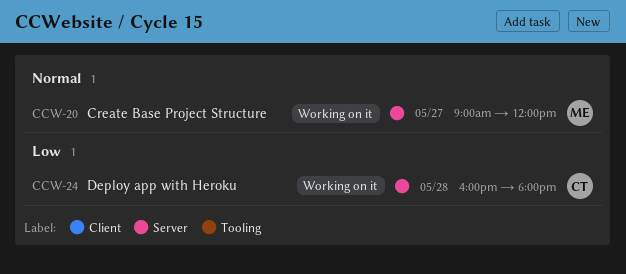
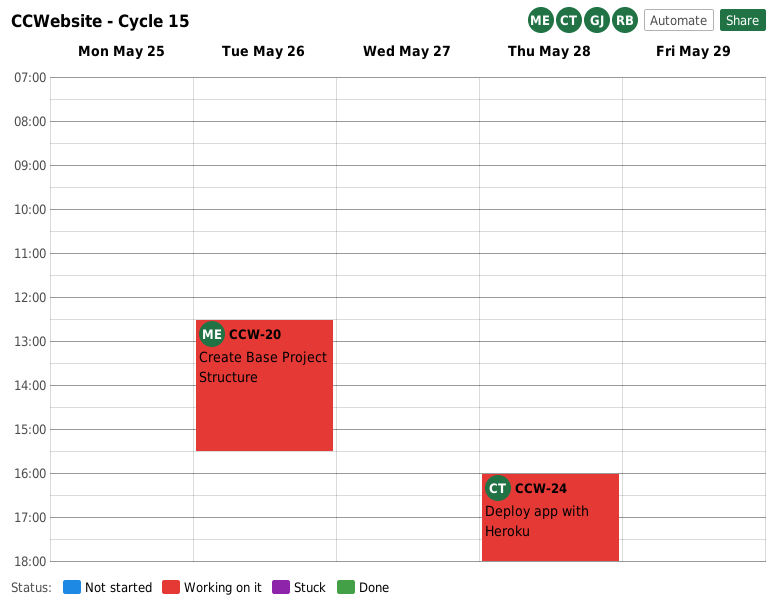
CCW-20, day: May 27 -> May 26
CCW-20, begins: 09:00 -> 12:30
CCW-20, ends: 12:00 -> 15:30

